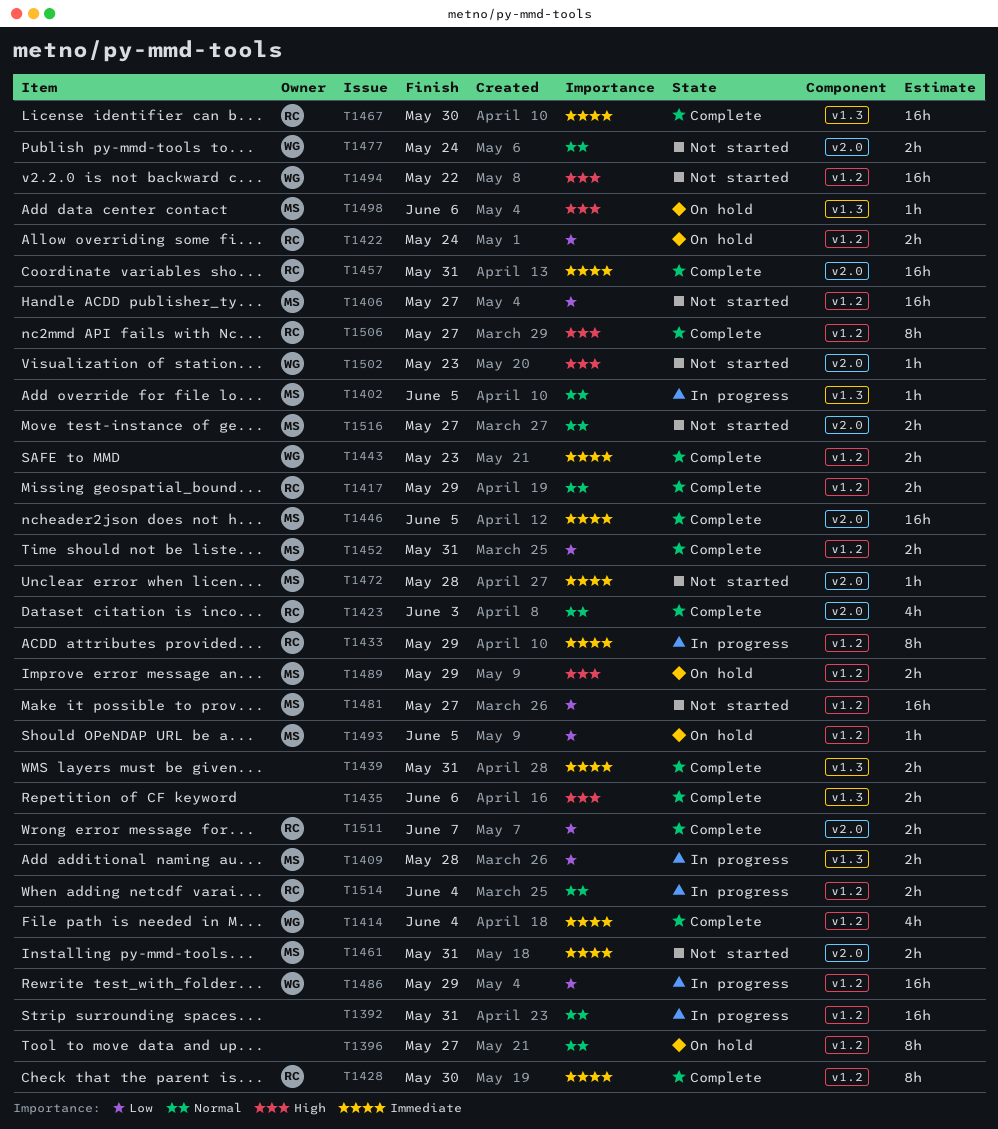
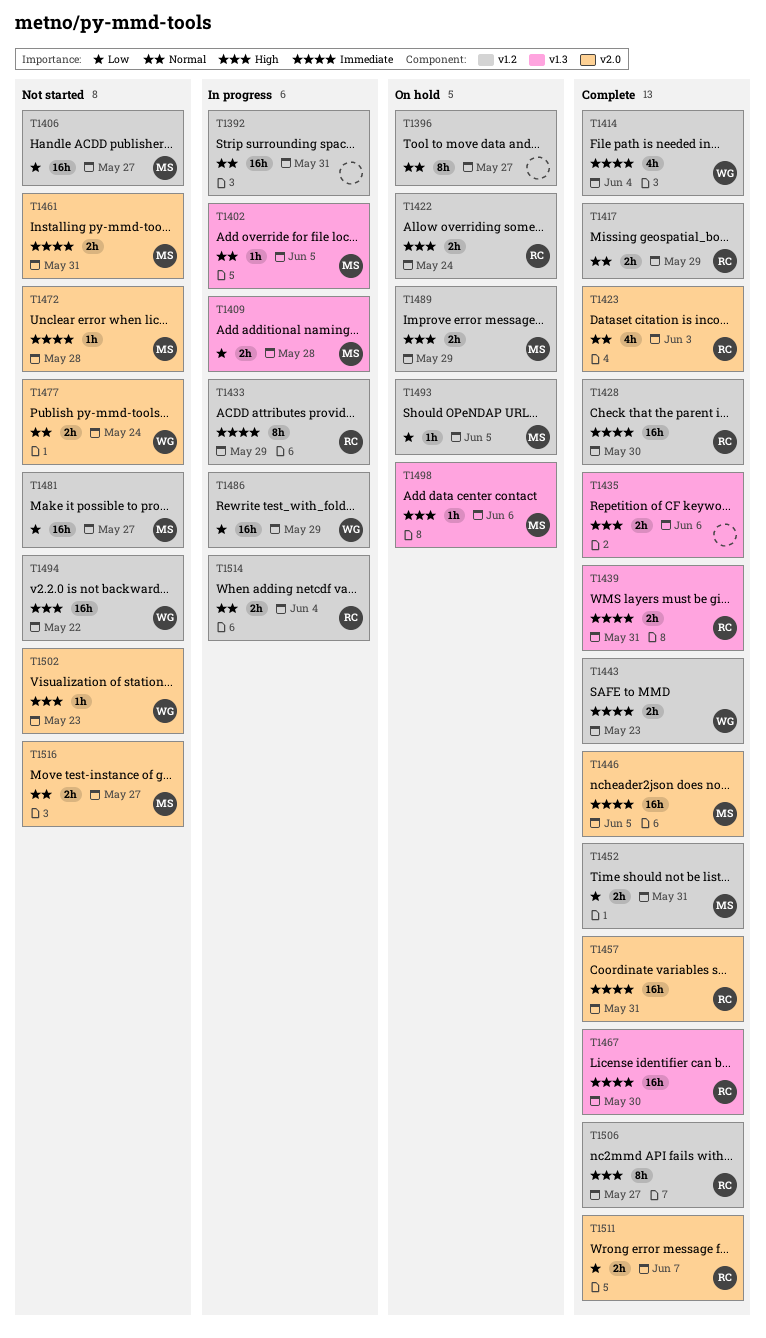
T1422, priority: Low -> High
T1428, estimate: 8h -> 16h
T1439, owner: none -> RC

